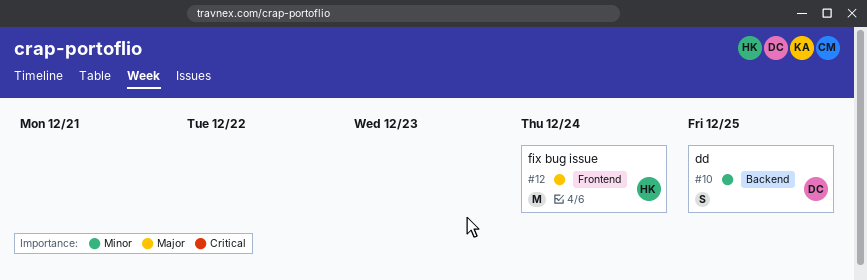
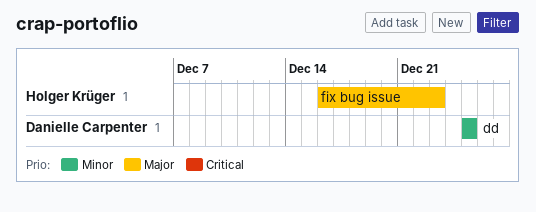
fix bug issue, due: Dec 24 -> Dec 23

